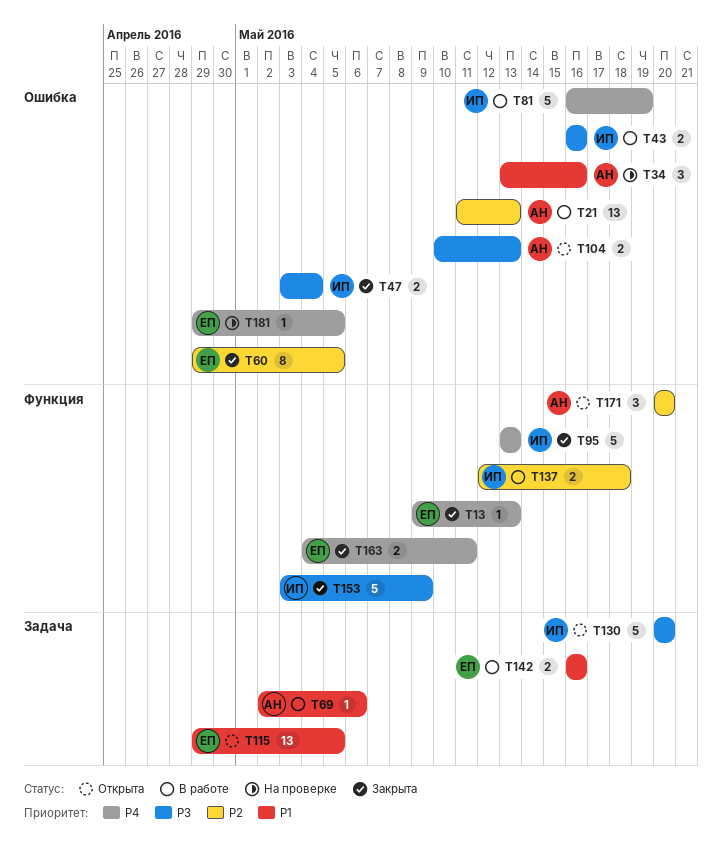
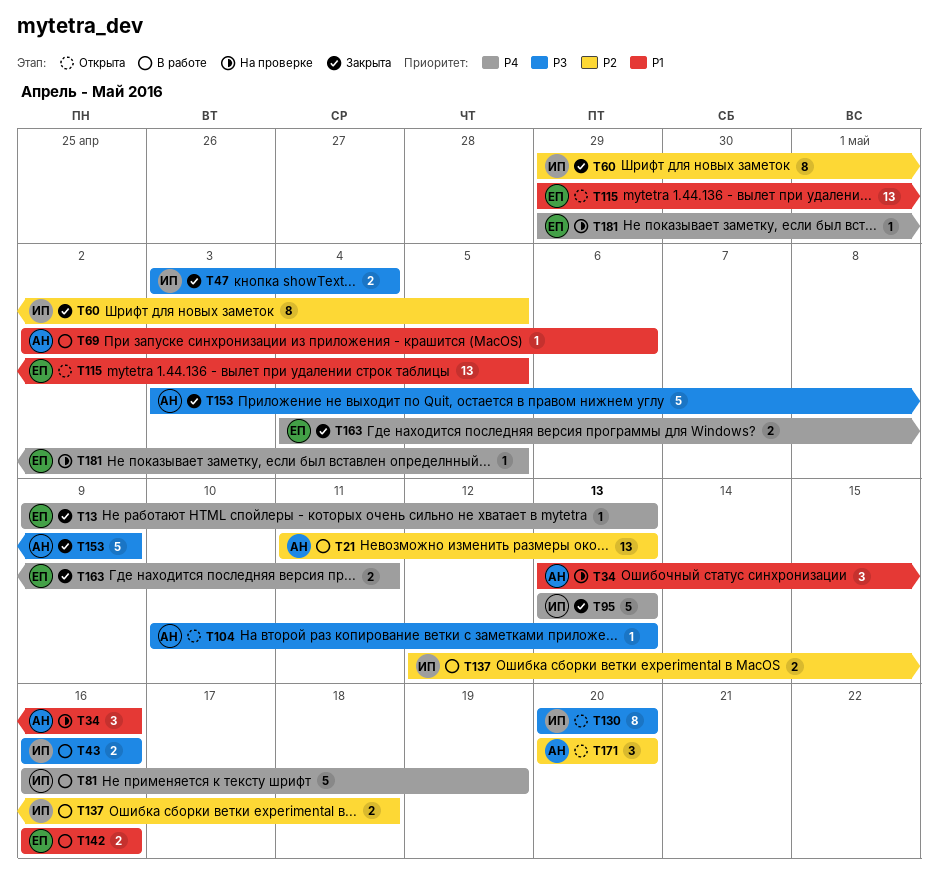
T60, owner: ЕП -> ИП
T104, estimate: 2 -> 1
T130, estimate: 5 -> 8
T153, owner: ИП -> АН

